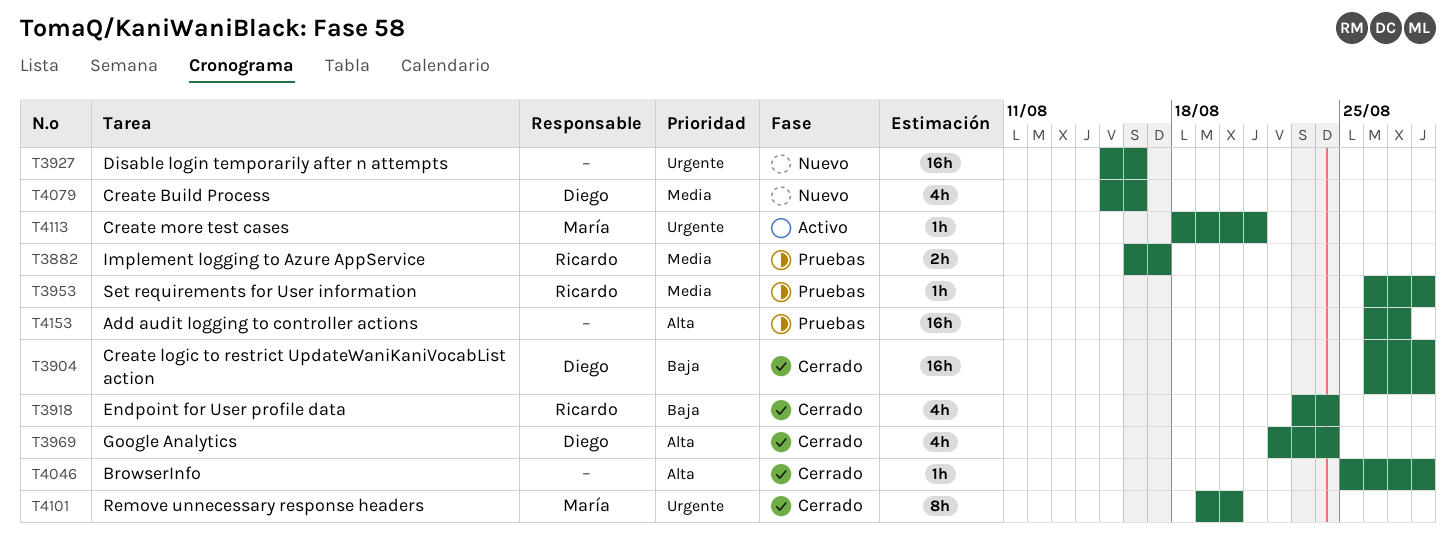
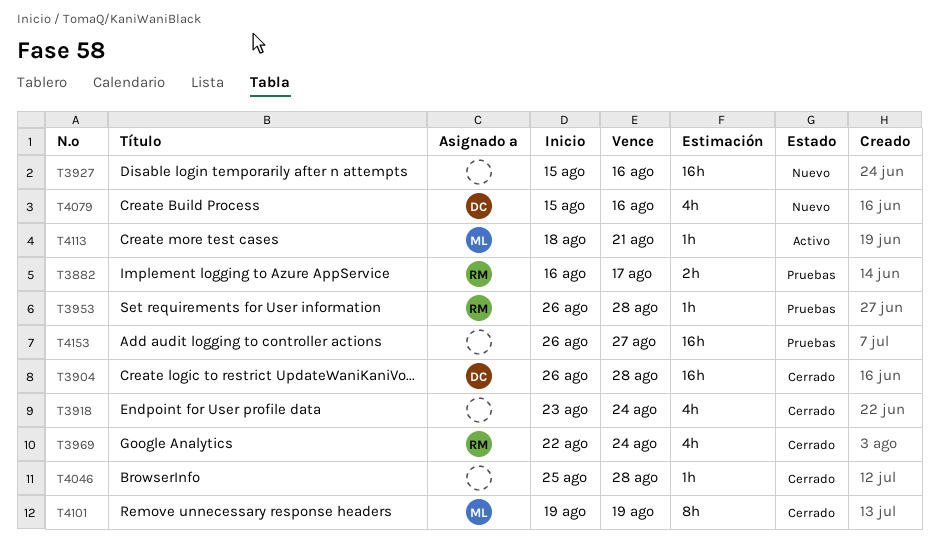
T3918, owner: Ricardo -> none
T3969, owner: Diego -> Ricardo
T4101, due: Aug 20 -> Aug 19

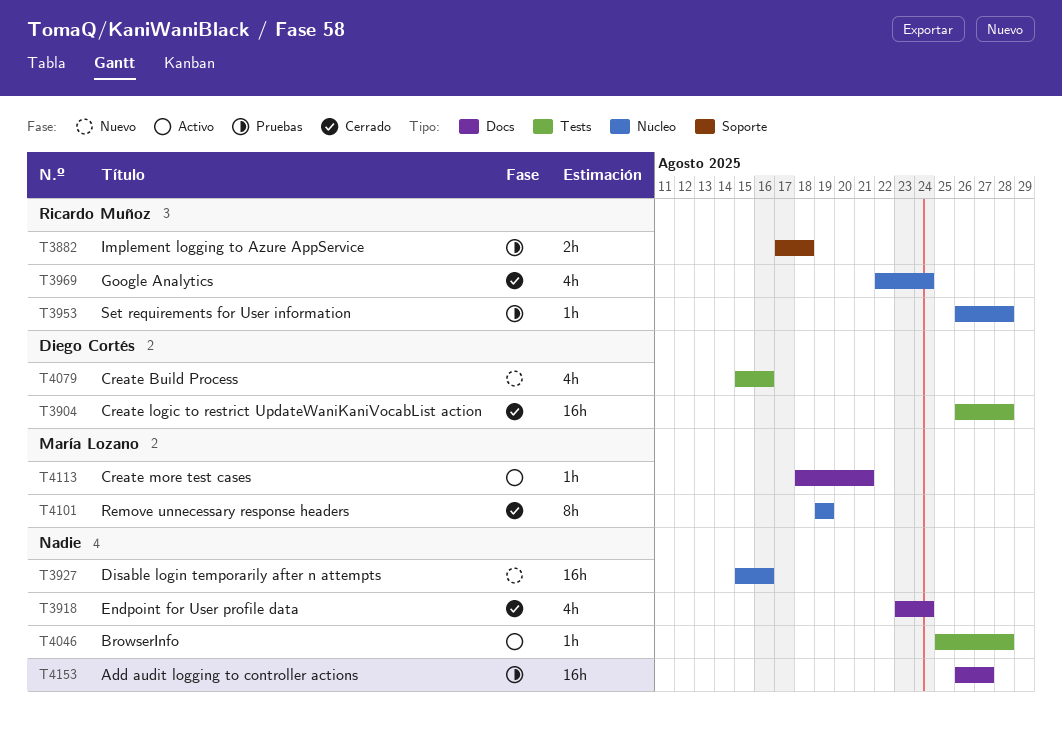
T3882, start: Aug 16 -> Aug 17
T3882, due: Aug 17 -> Aug 18
T4046, status: Cerrado -> Activo

